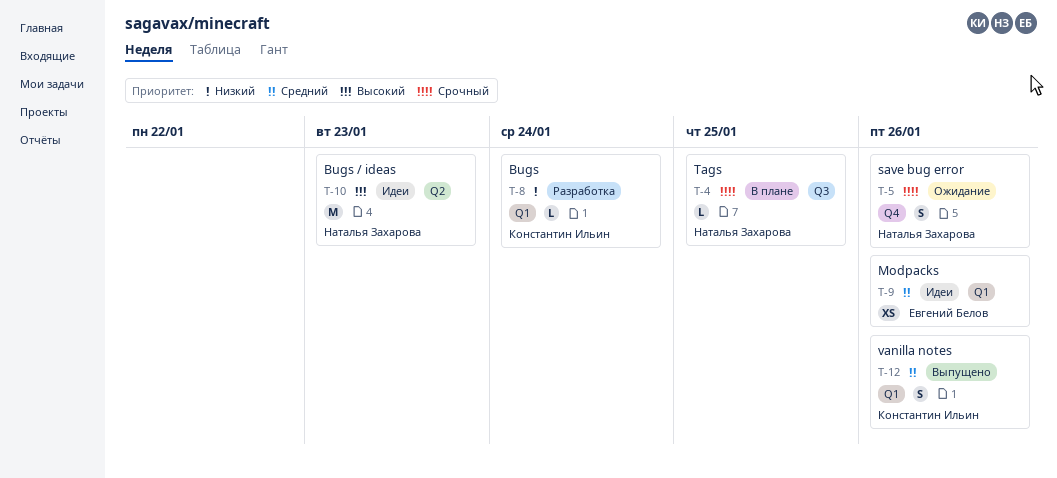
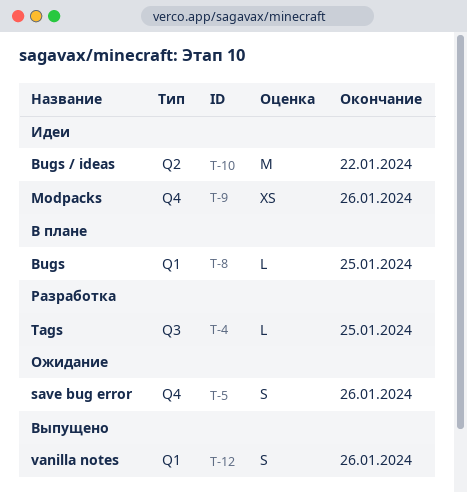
T-4, status: В плане -> Разработка
T-8, status: Разработка -> В плане
T-8, due: Jan 24 -> Jan 25
T-9, label: Q1 -> Q4
T-10, due: Jan 23 -> Jan 22

